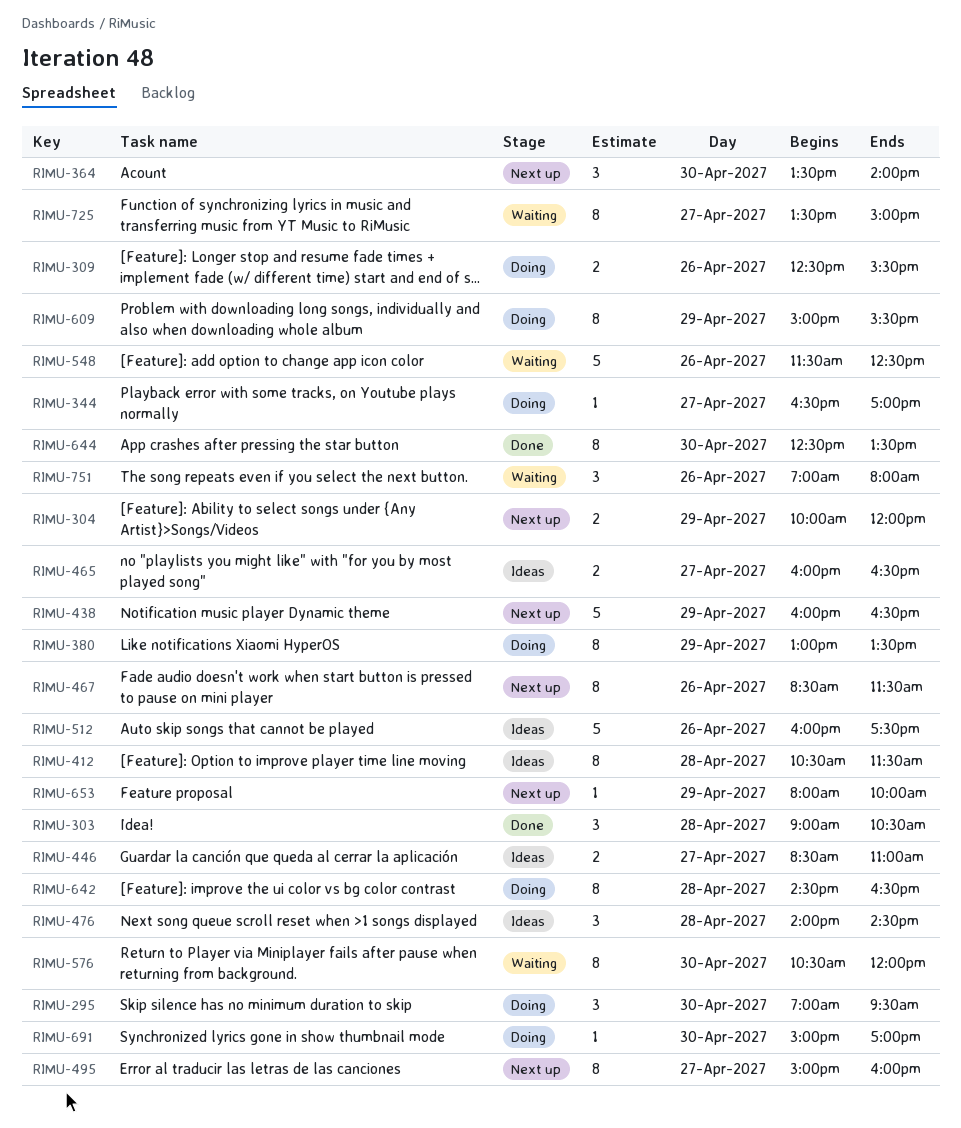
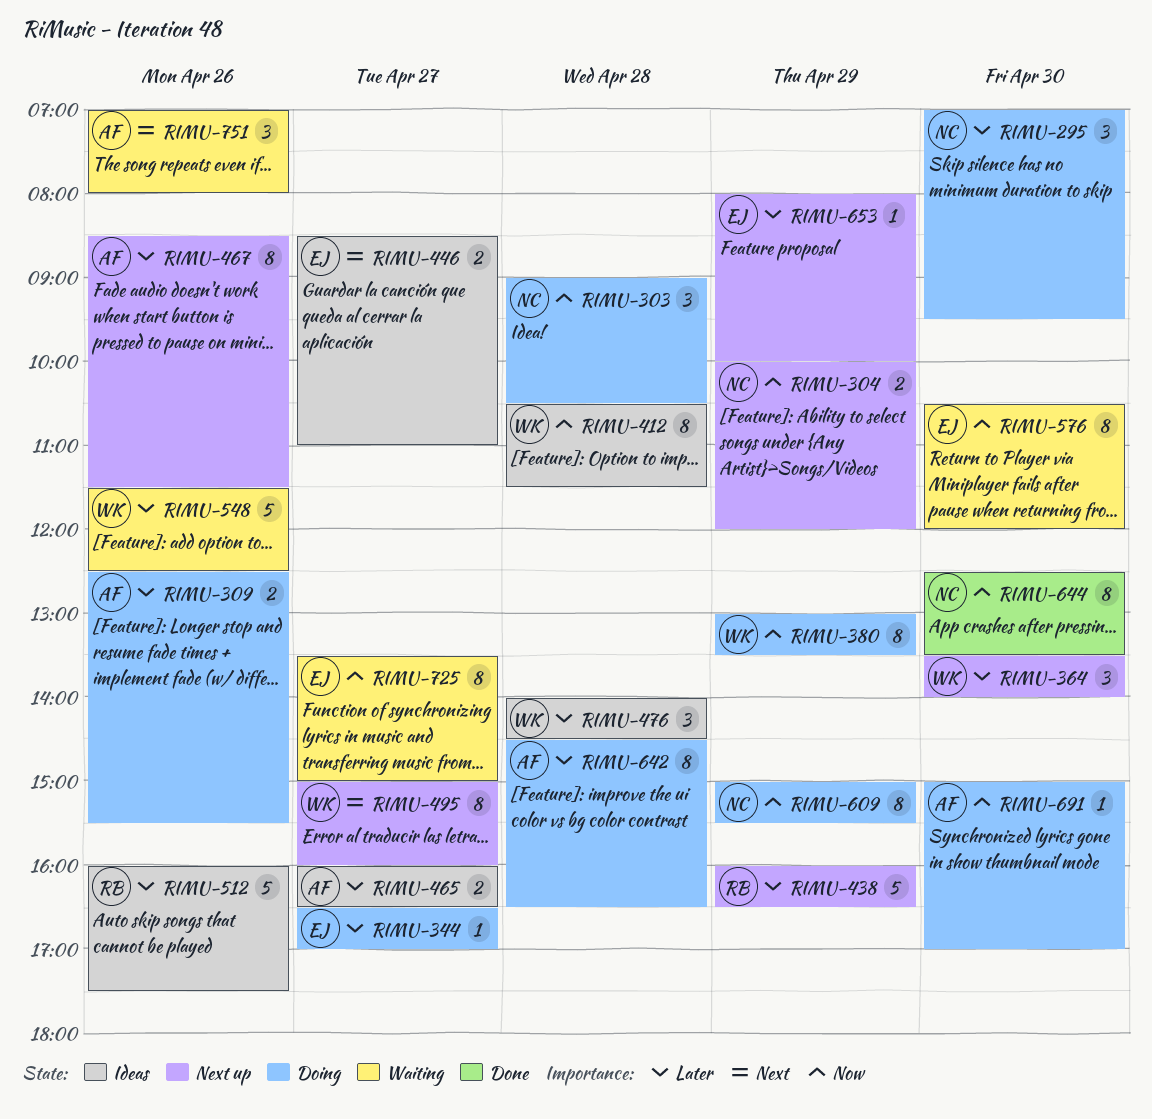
RIMU-303, status: Done -> Doing

